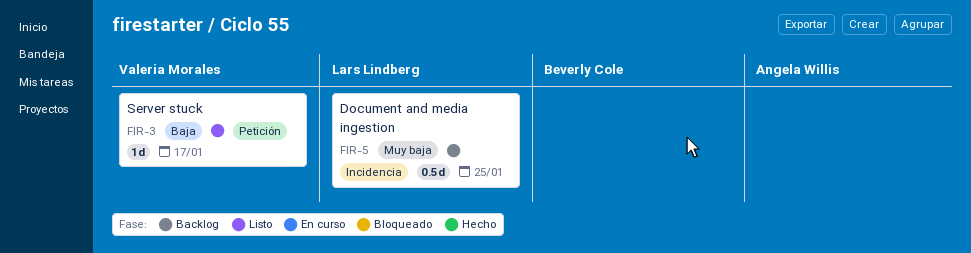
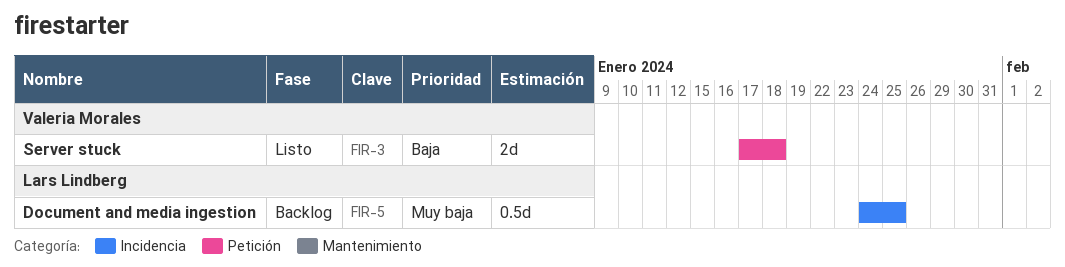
FIR-3, estimate: 1d -> 2d
FIR-3, due: Jan 17 -> Jan 18

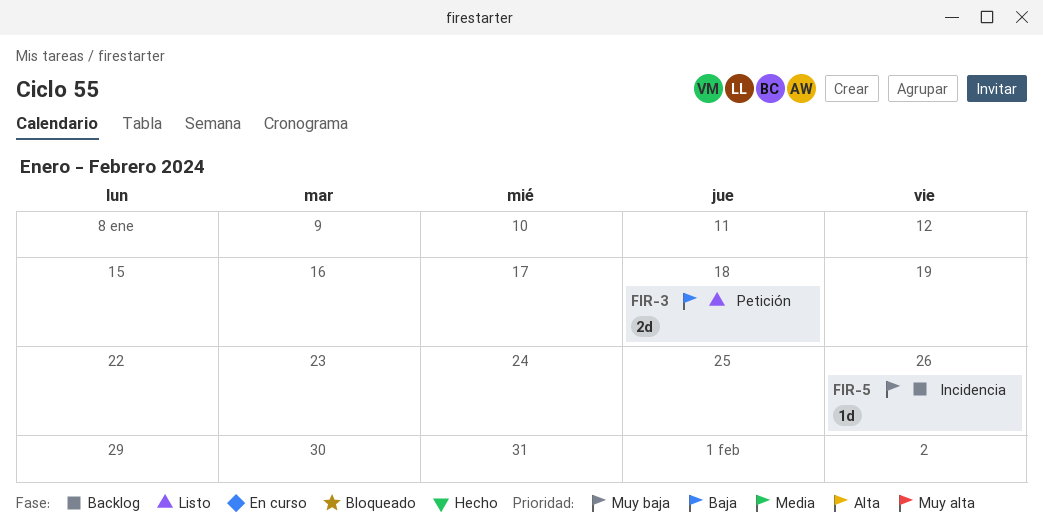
FIR-5, estimate: 0.5d -> 1d
FIR-5, due: Jan 25 -> Jan 26

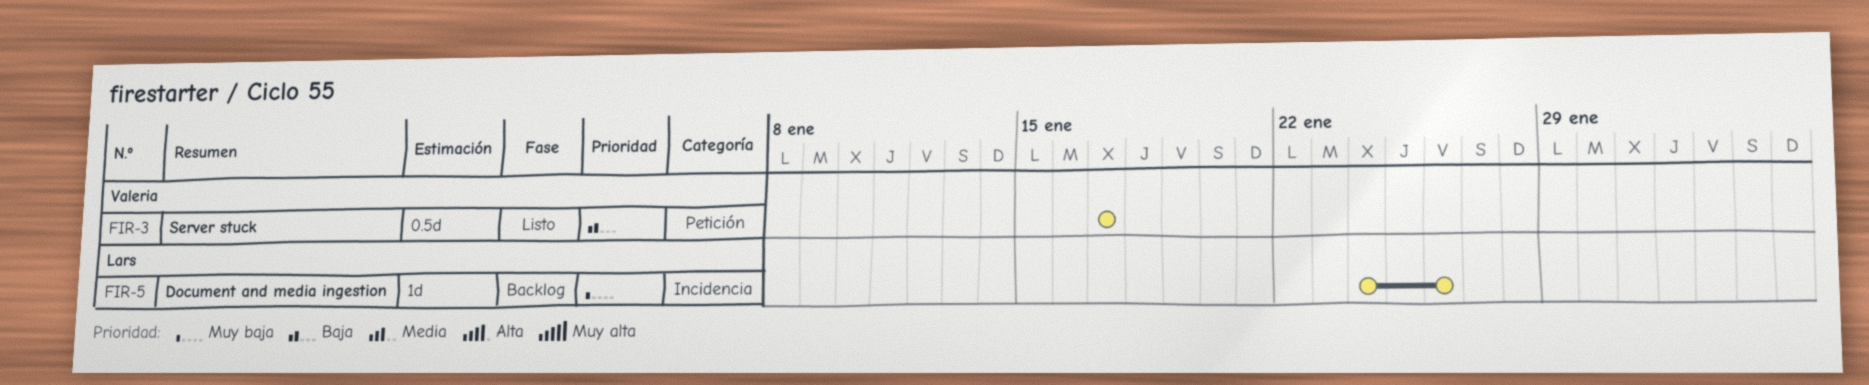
FIR-3, estimate: 2d -> 0.5d
FIR-3, due: Jan 18 -> Jan 17

